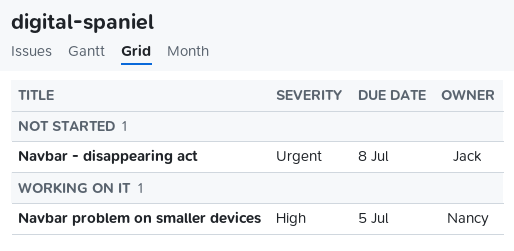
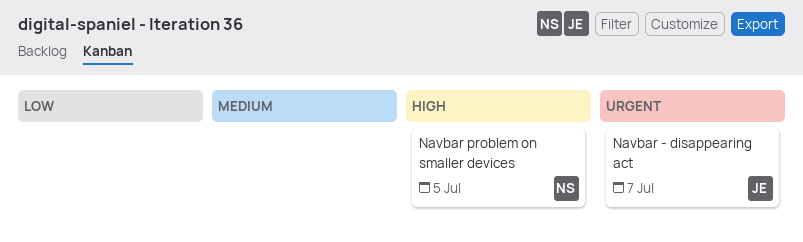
Navbar - disappearing act, due: Jul 8 -> Jul 7

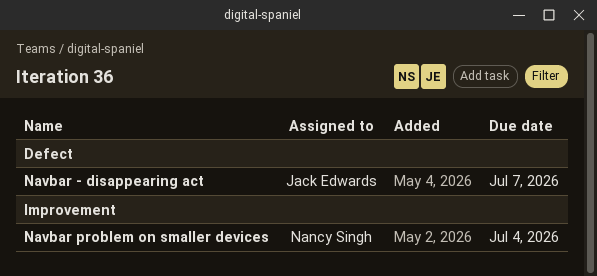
Navbar problem on smaller devices, due: Jul 5 -> Jul 4

